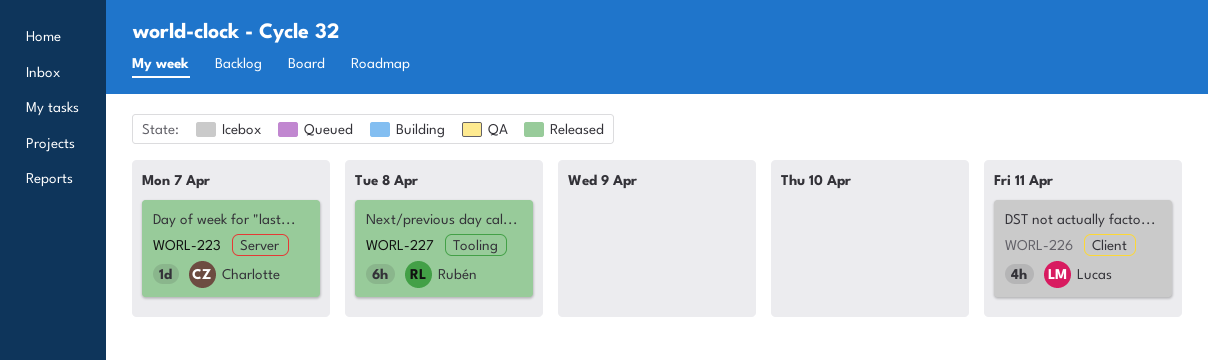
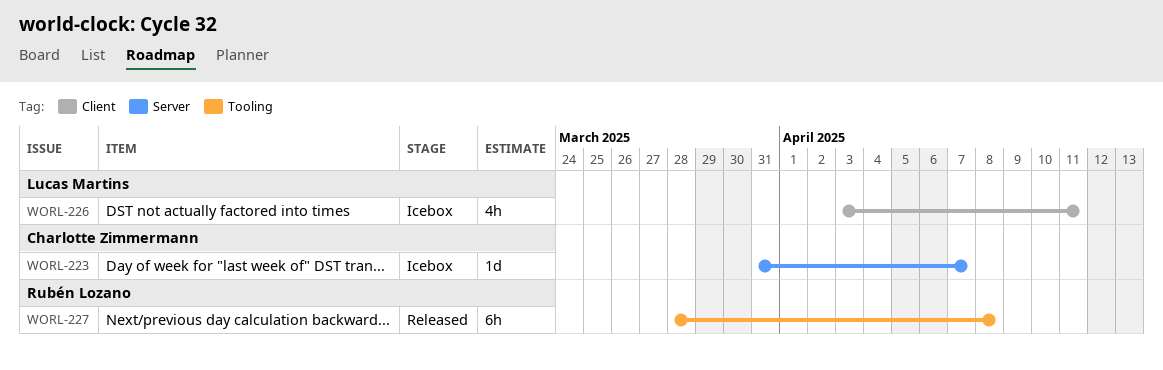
WORL-223, status: Released -> Icebox

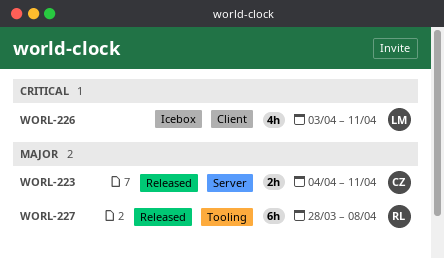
WORL-223, status: Icebox -> Released
WORL-223, estimate: 1d -> 2h
WORL-223, start: Mar 31 -> Apr 4
WORL-223, due: Apr 7 -> Apr 11

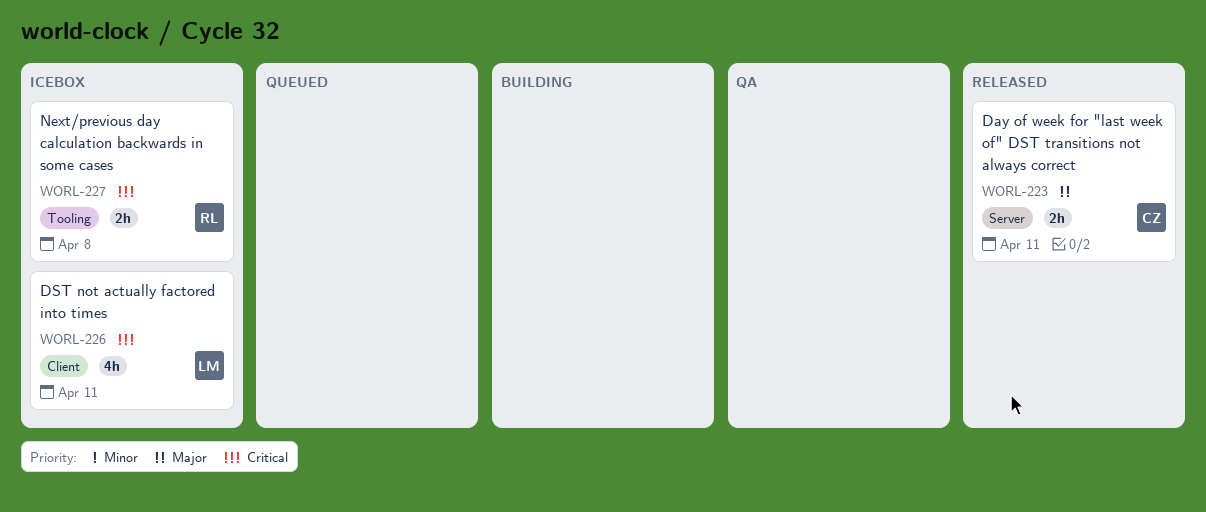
WORL-227, status: Released -> Icebox
WORL-227, priority: Major -> Critical
WORL-227, estimate: 6h -> 2h

